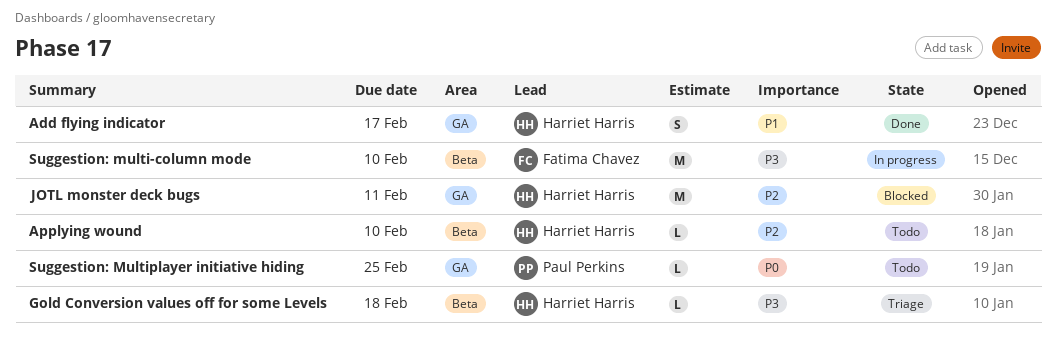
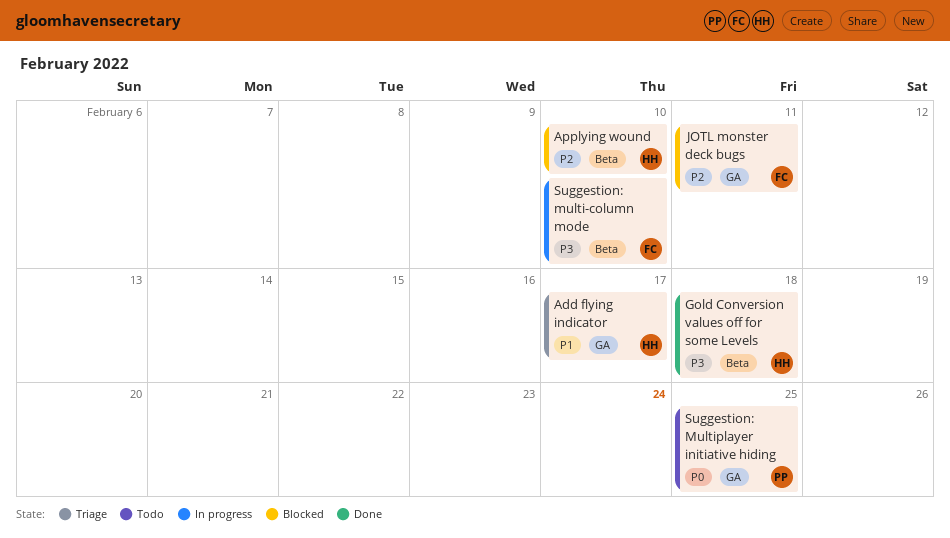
Add flying indicator, status: Done -> Triage
Applying wound, status: Todo -> Blocked
Gold Conversion values off for some Levels, status: Triage -> Done
JOTL monster deck bugs, owner: Harriet Harris -> Fatima Chavez

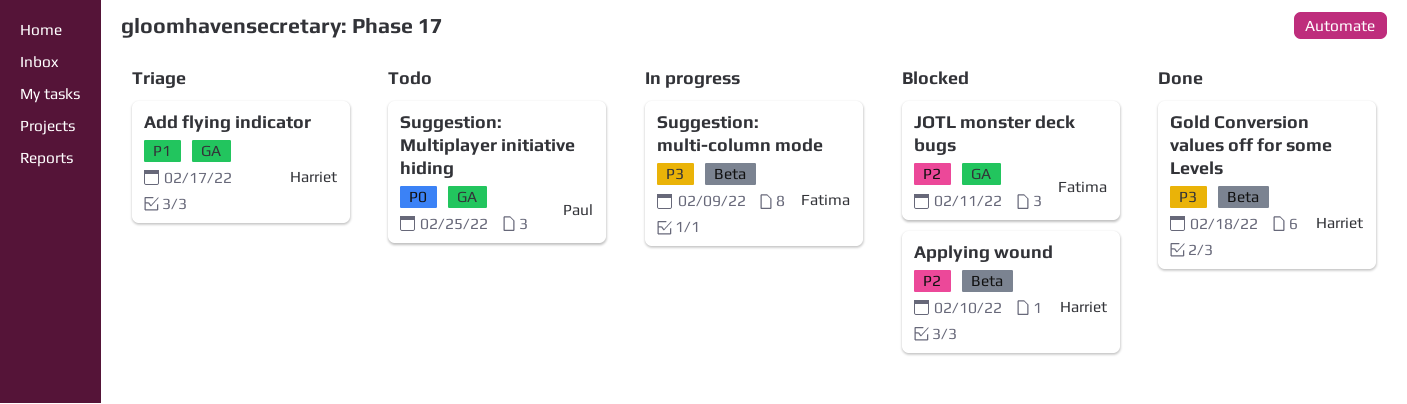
Suggestion: multi-column mode, due: Feb 10 -> Feb 9

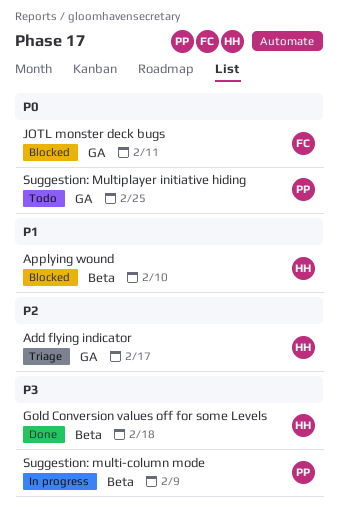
Add flying indicator, priority: P1 -> P2
Applying wound, priority: P2 -> P1
JOTL monster deck bugs, priority: P2 -> P0
Suggestion: multi-column mode, owner: Fatima -> Paul

